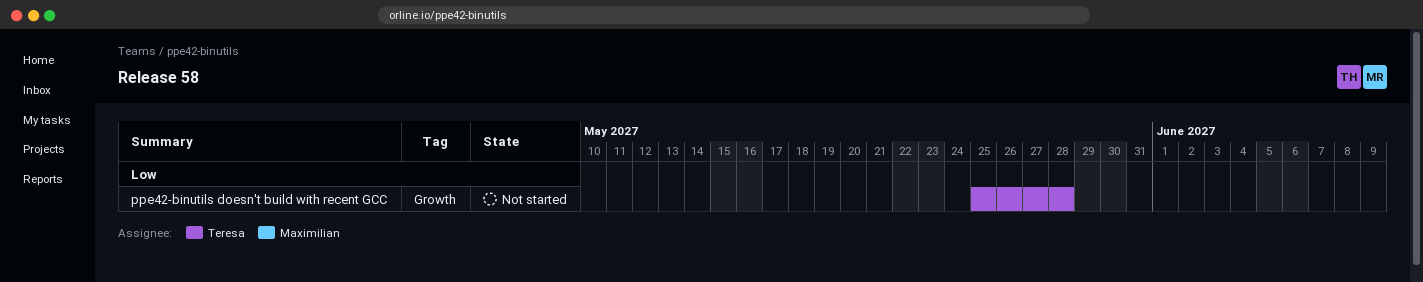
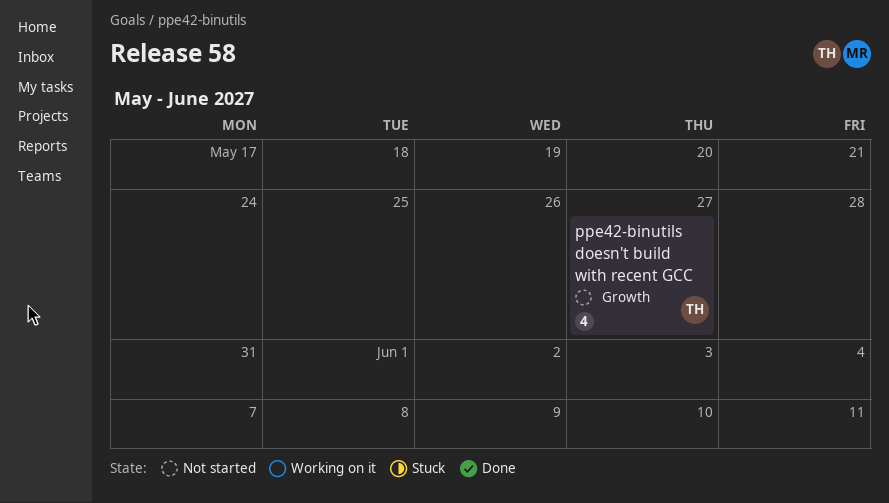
ppe42-binutils doesn't build with recent GCC, due: May 28 -> May 27

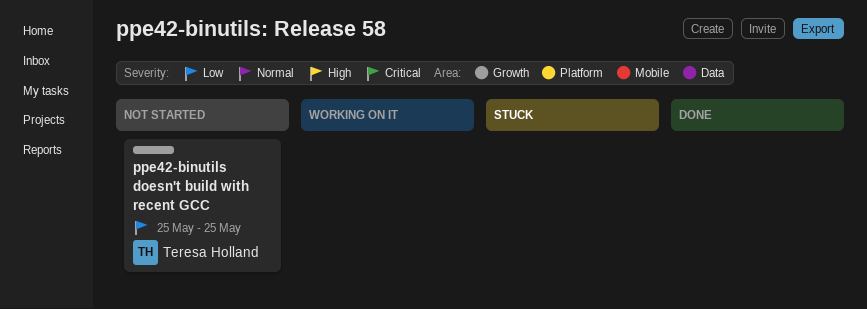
ppe42-binutils doesn't build with recent GCC, due: May 27 -> May 25

